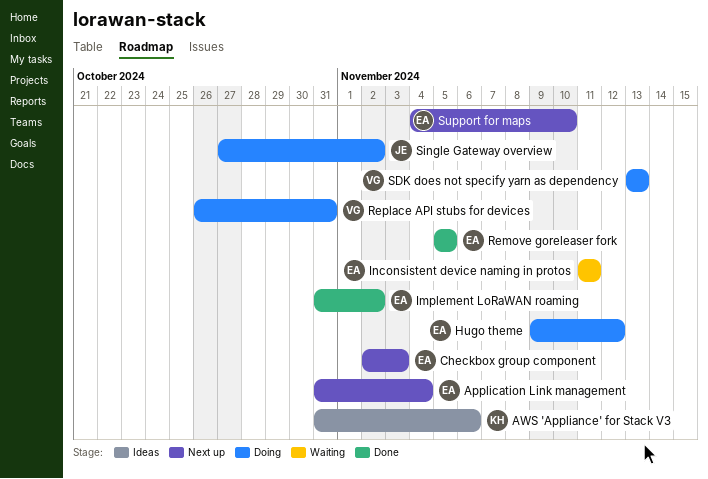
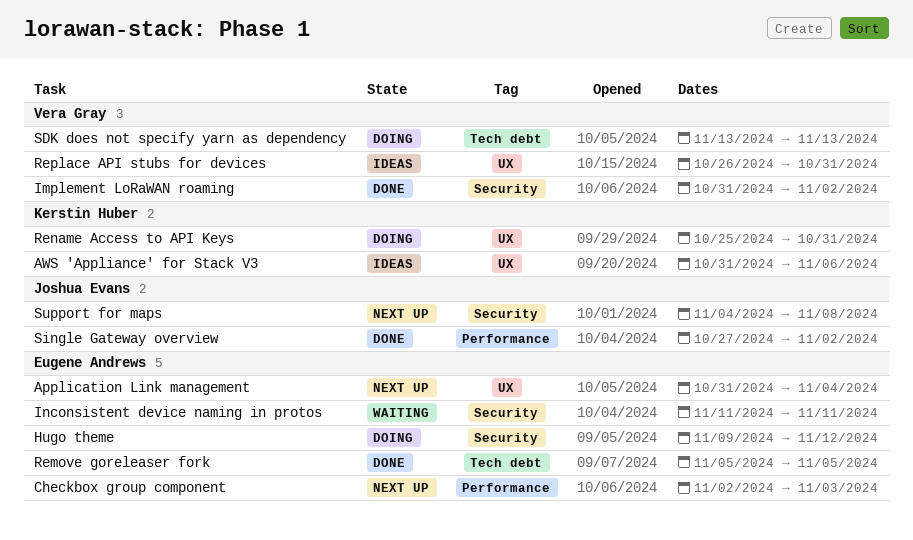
Implement LoRaWAN roaming, owner: Eugene Andrews -> Vera Gray
Rename Access to API Keys: none -> present
Replace API stubs for devices, status: Doing -> Ideas
Single Gateway overview, status: Doing -> Done
Support for maps, owner: Eugene Andrews -> Joshua Evans
Support for maps, due: Nov 10 -> Nov 8

